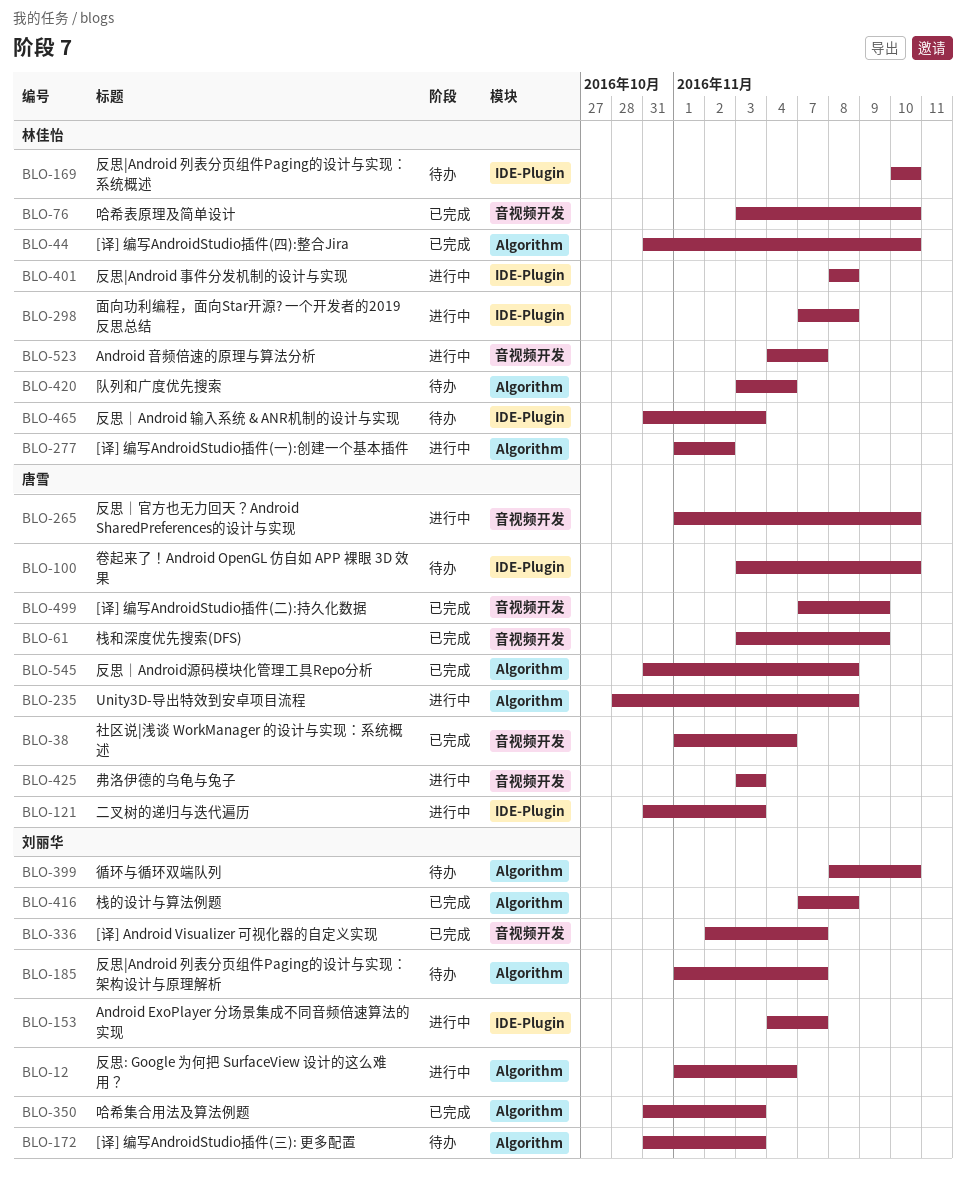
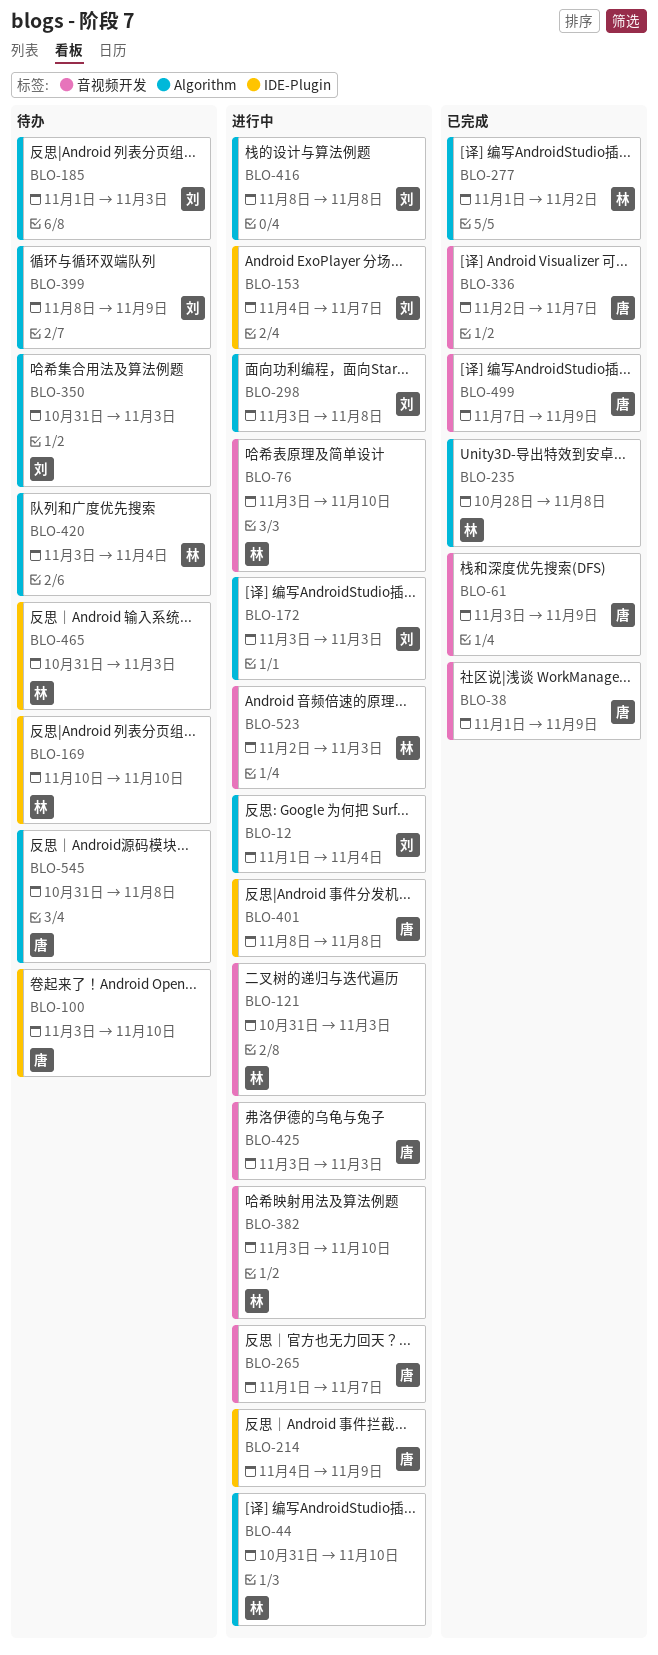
BLO-38, due: Nov 4 -> Nov 9
BLO-44, status: 已完成 -> 进行中
BLO-76, status: 已完成 -> 进行中
BLO-121, owner: 唐雪 -> 林佳怡
BLO-121, label: IDE-Plugin -> 音视频开发
BLO-172, status: 待办 -> 进行中
BLO-172, start: Oct 31 -> Nov 3
BLO-185, due: Nov 7 -> Nov 3
BLO-214: none -> present
BLO-235, status: 进行中 -> 已完成
BLO-235, owner: 唐雪 -> 林佳怡
BLO-265, due: Nov 10 -> Nov 7
BLO-277, status: 进行中 -> 已完成
BLO-298, owner: 林佳怡 -> 刘丽华
BLO-298, label: IDE-Plugin -> Algorithm
BLO-298, start: Nov 7 -> Nov 3
BLO-336, owner: 刘丽华 -> 唐雪
BLO-350, status: 已完成 -> 待办
BLO-382: none -> present
BLO-399, due: Nov 10 -> Nov 9
BLO-401, owner: 林佳怡 -> 唐雪
BLO-416, status: 已完成 -> 进行中
BLO-416, start: Nov 7 -> Nov 8
BLO-523, start: Nov 4 -> Nov 2
BLO-523, due: Nov 7 -> Nov 3
BLO-545, status: 已完成 -> 待办

